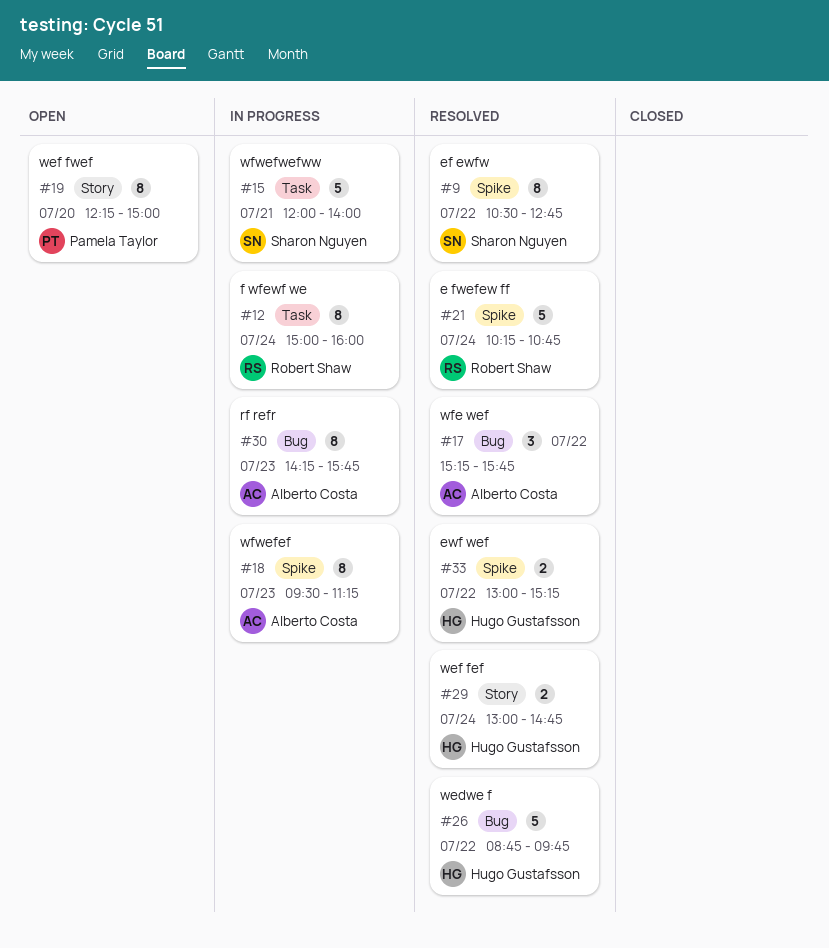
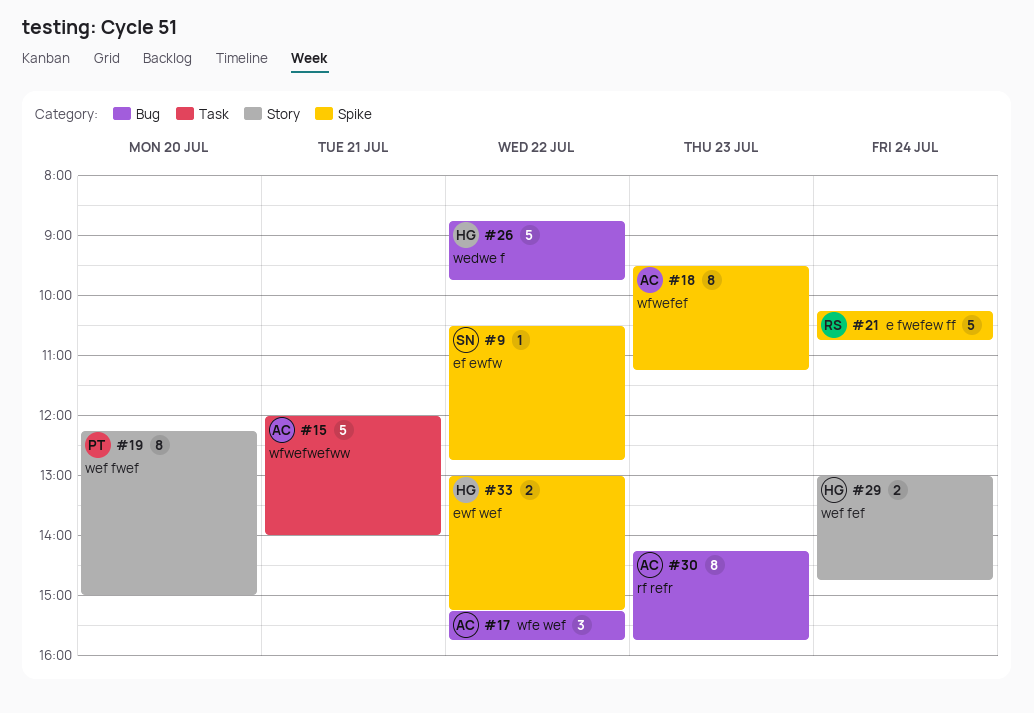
#9, estimate: 8 -> 1
#12: present -> none
#15, owner: Sharon Nguyen -> Alberto Costa

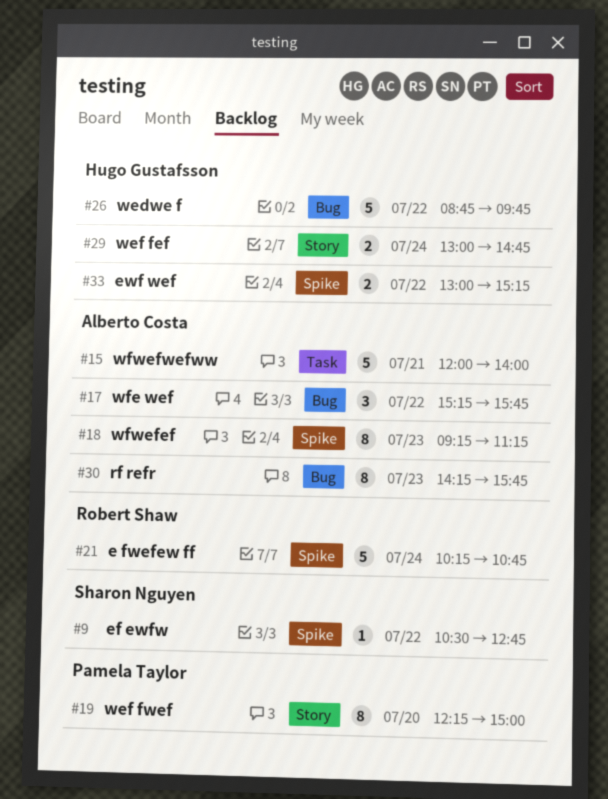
#18, begins: 09:30 -> 09:15

